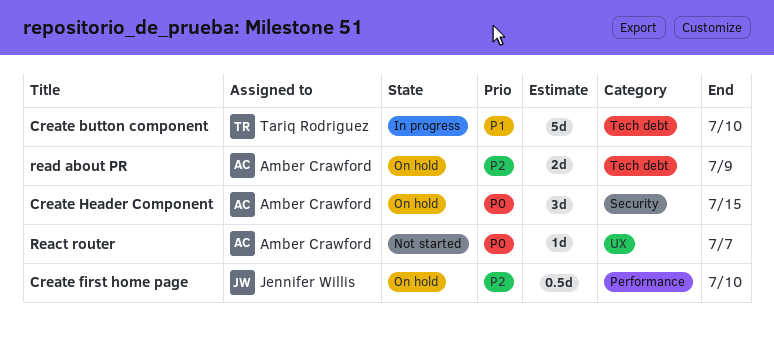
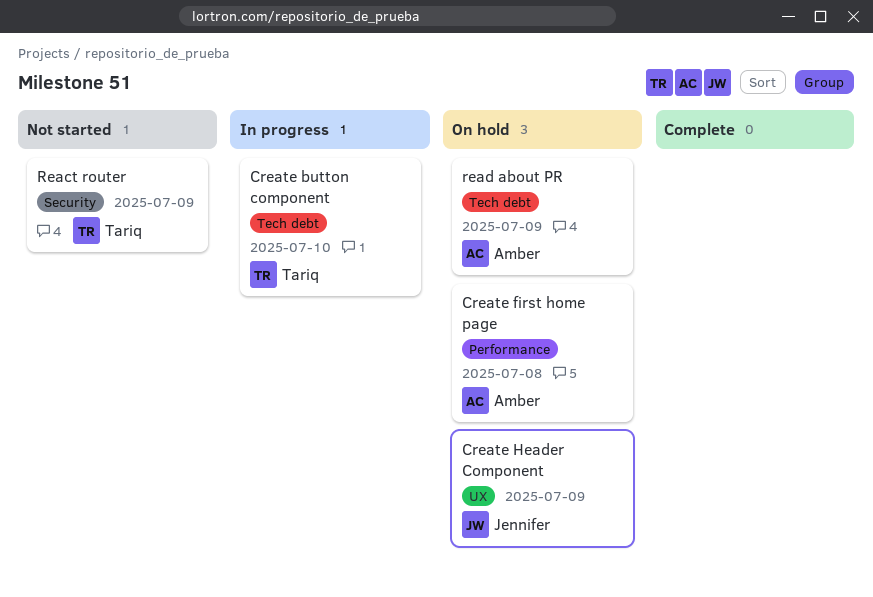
Create first home page, owner: Jennifer Willis -> Amber Crawford
Create first home page, due: Jul 10 -> Jul 8
Create Header Component, owner: Amber Crawford -> Jennifer Willis
Create Header Component, label: Security -> UX
Create Header Component, due: Jul 15 -> Jul 9
React router, owner: Amber Crawford -> Tariq Rodriguez
React router, label: UX -> Security
React router, due: Jul 7 -> Jul 9

